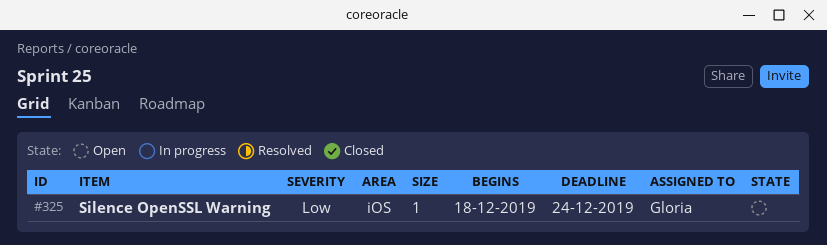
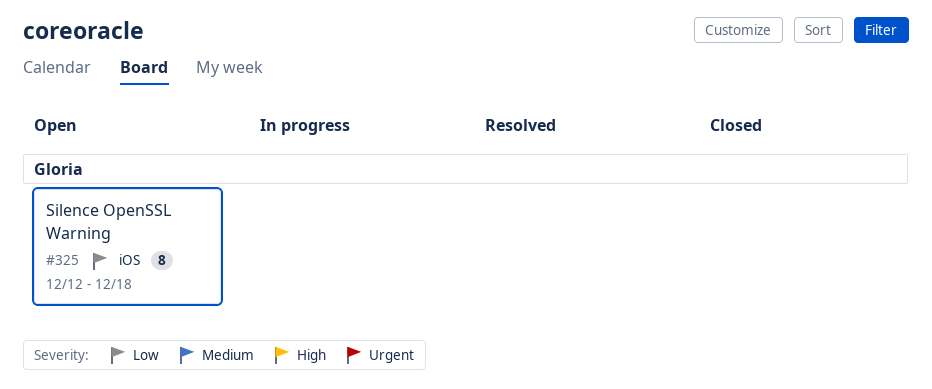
#325, estimate: 1 -> 8
#325, start: Dec 18 -> Dec 12
#325, due: Dec 24 -> Dec 18

